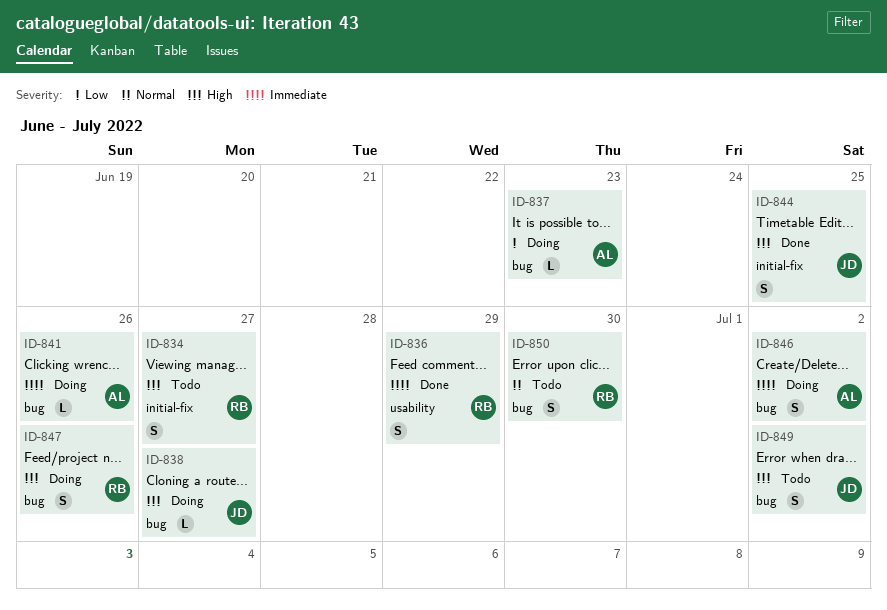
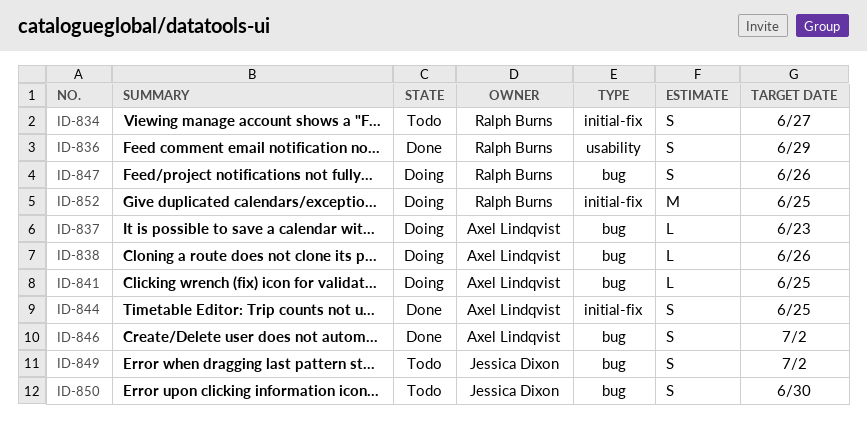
ID-838, owner: Jessica Dixon -> Axel Lindqvist
ID-838, due: Jun 27 -> Jun 26
ID-841, due: Jun 26 -> Jun 25
ID-844, owner: Jessica Dixon -> Axel Lindqvist
ID-846, status: Doing -> Done
ID-850, owner: Ralph Burns -> Jessica Dixon
ID-852: none -> present

